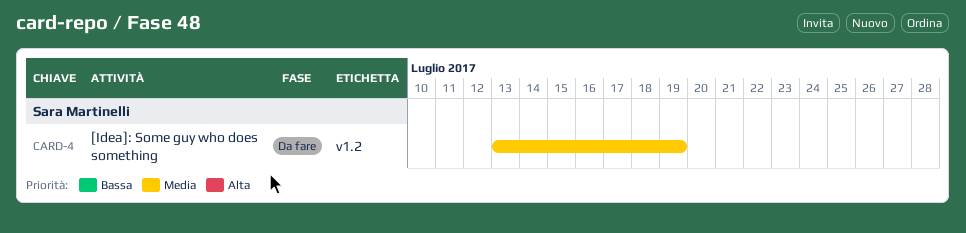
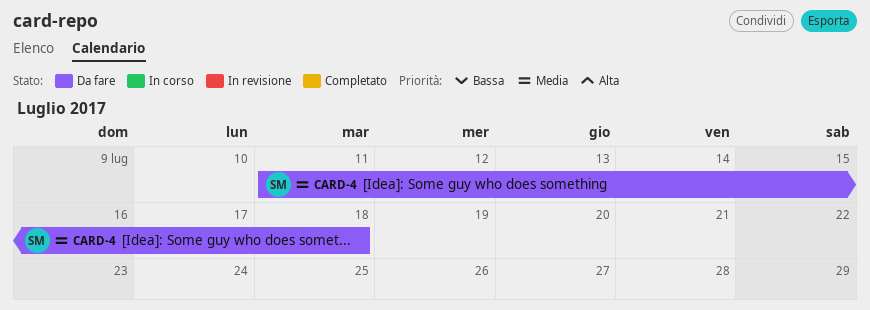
CARD-4, start: Jul 13 -> Jul 11
CARD-4, due: Jul 19 -> Jul 18

